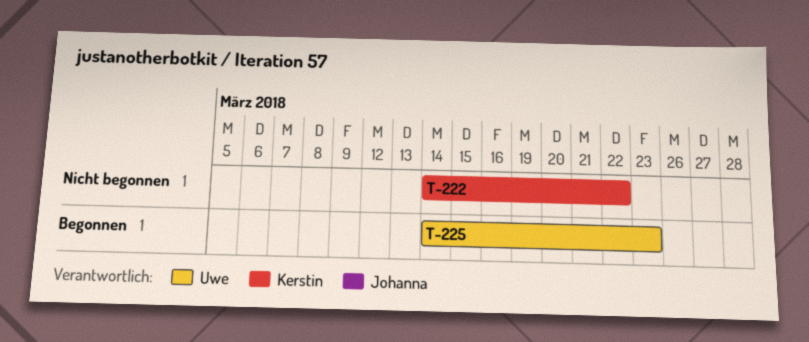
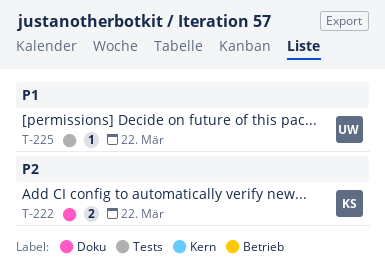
T-225, due: Mar 23 -> Mar 22

